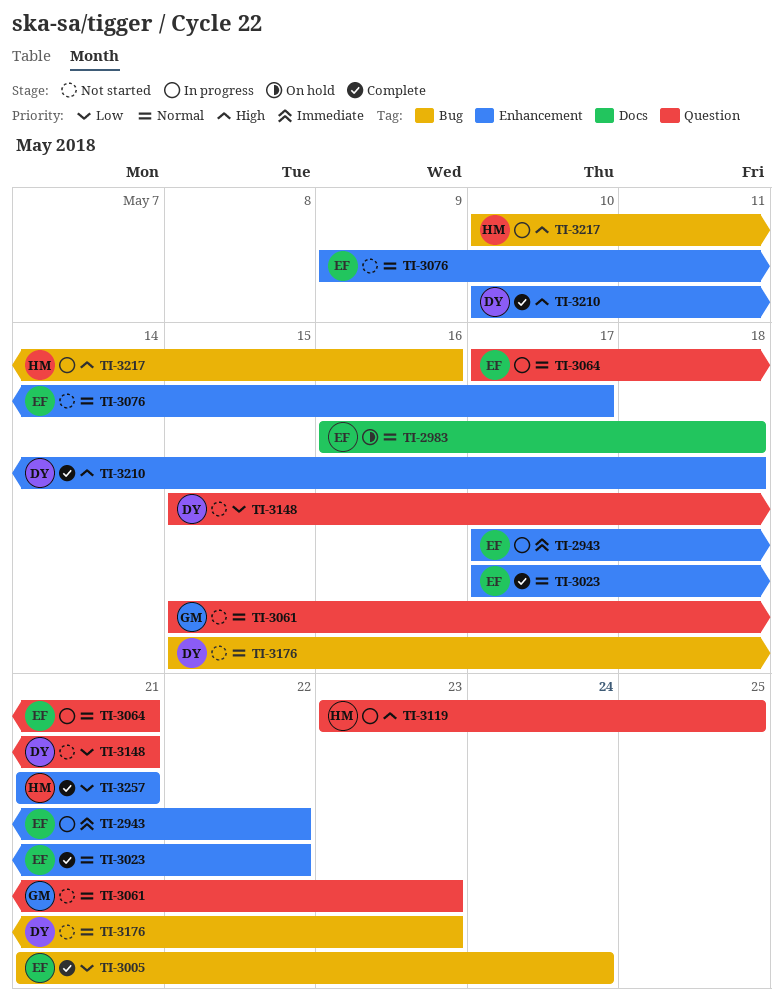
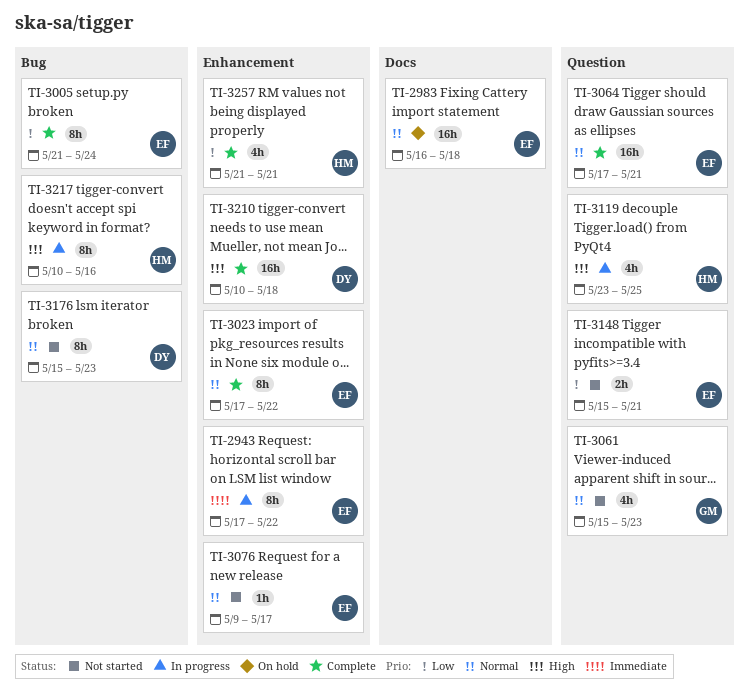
TI-3064, status: In progress -> Complete
TI-3148, owner: DY -> EF

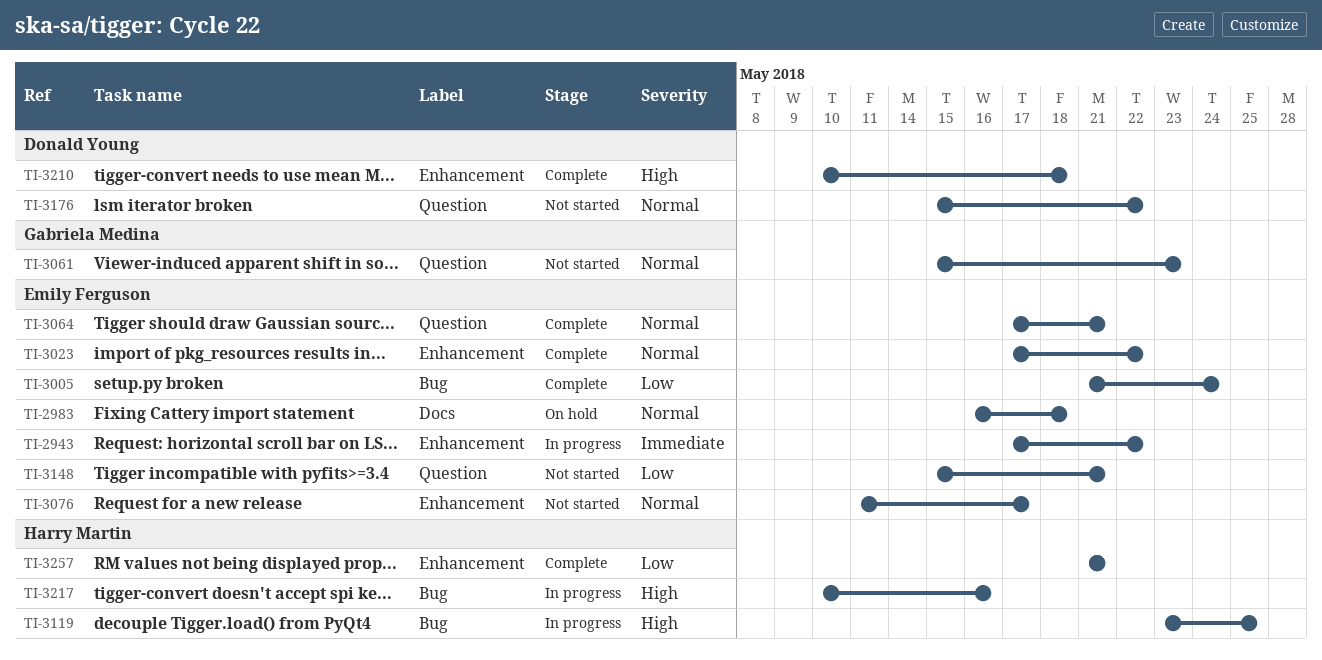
TI-3076, start: May 9 -> May 11
TI-3119, label: Question -> Bug
TI-3176, label: Bug -> Question
TI-3176, due: May 23 -> May 22

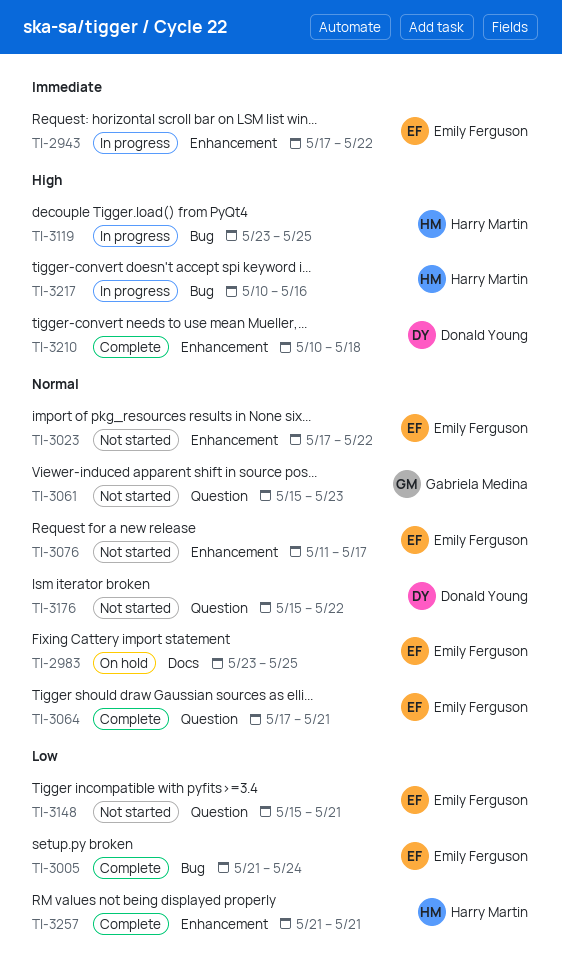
TI-2983, start: May 16 -> May 23
TI-2983, due: May 18 -> May 25
TI-3023, status: Complete -> Not started

